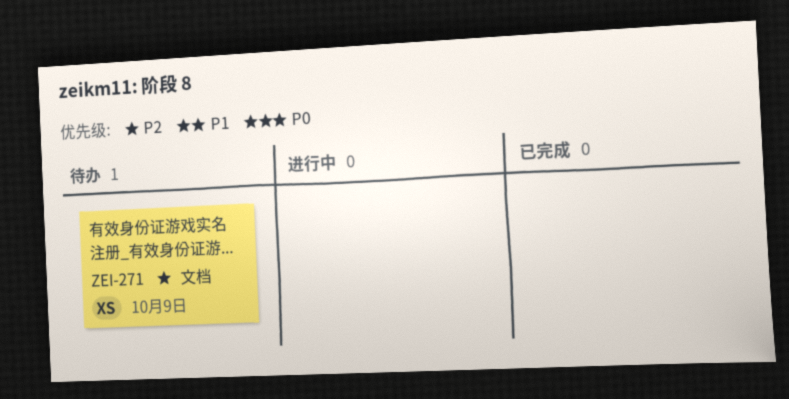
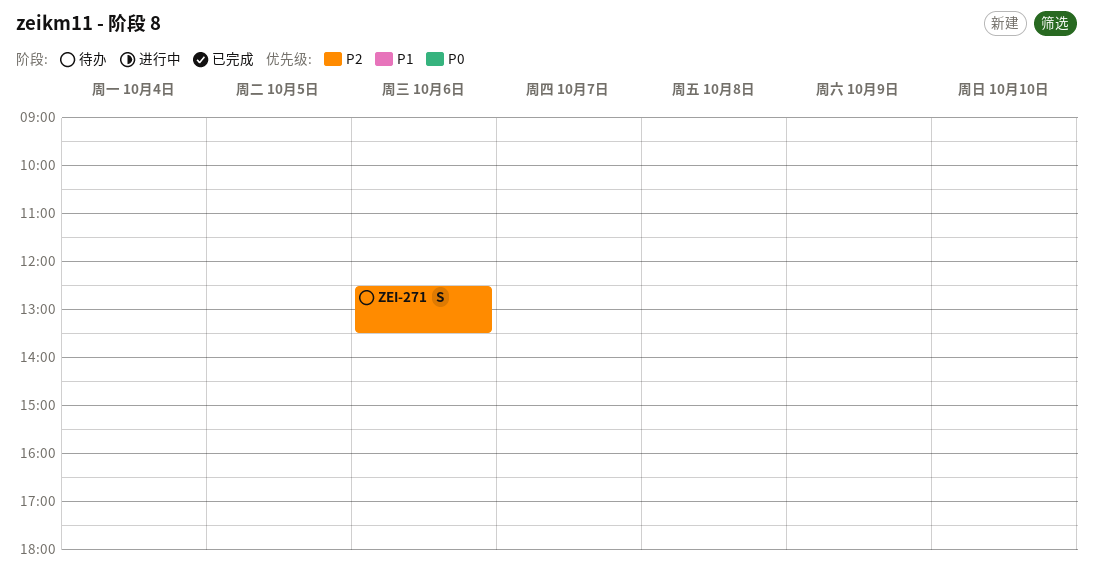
ZEI-271, estimate: XS -> S
ZEI-271, day: Oct 9 -> Oct 6

